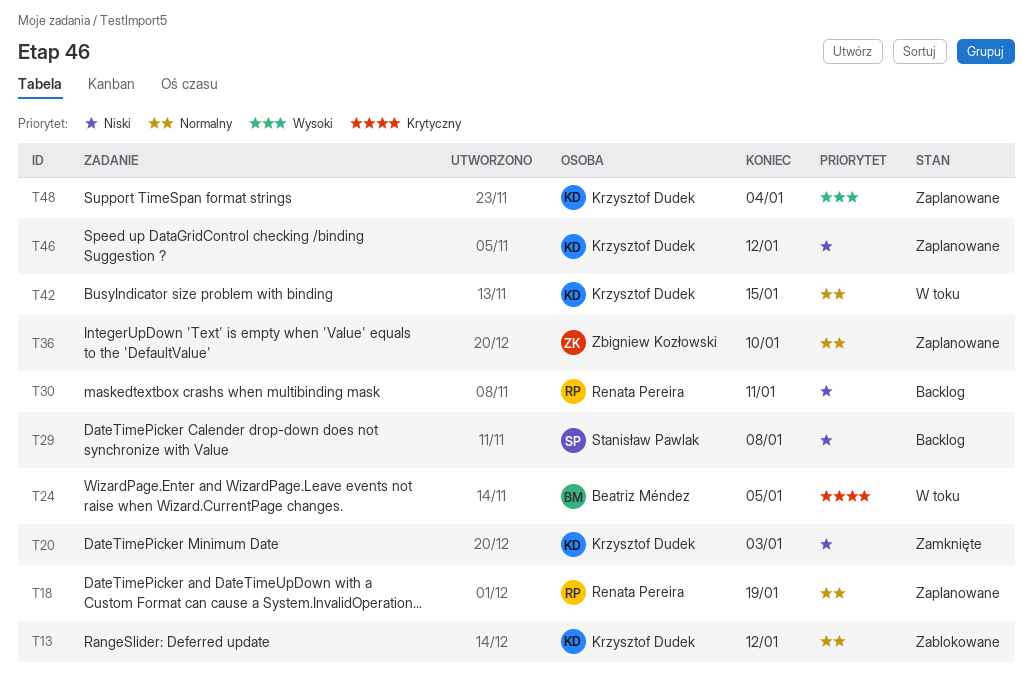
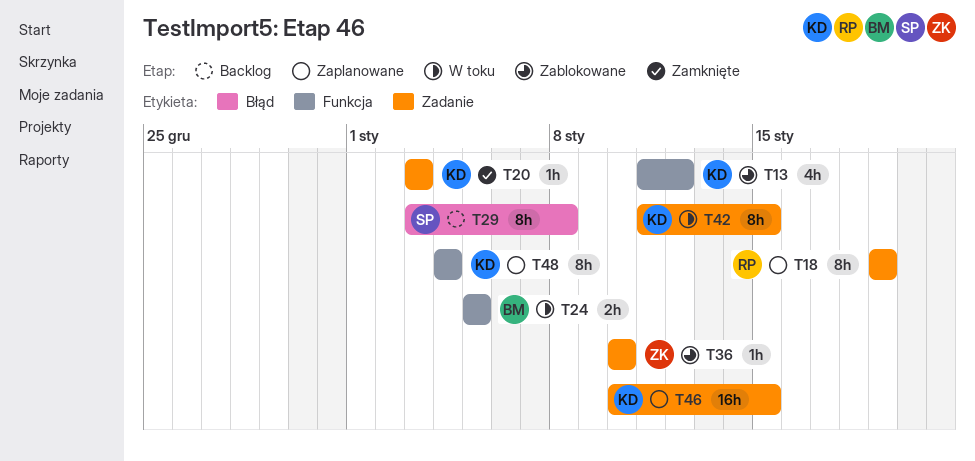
T30: present -> none
T36, status: Zaplanowane -> Zablokowane
T46, due: Jan 12 -> Jan 15

